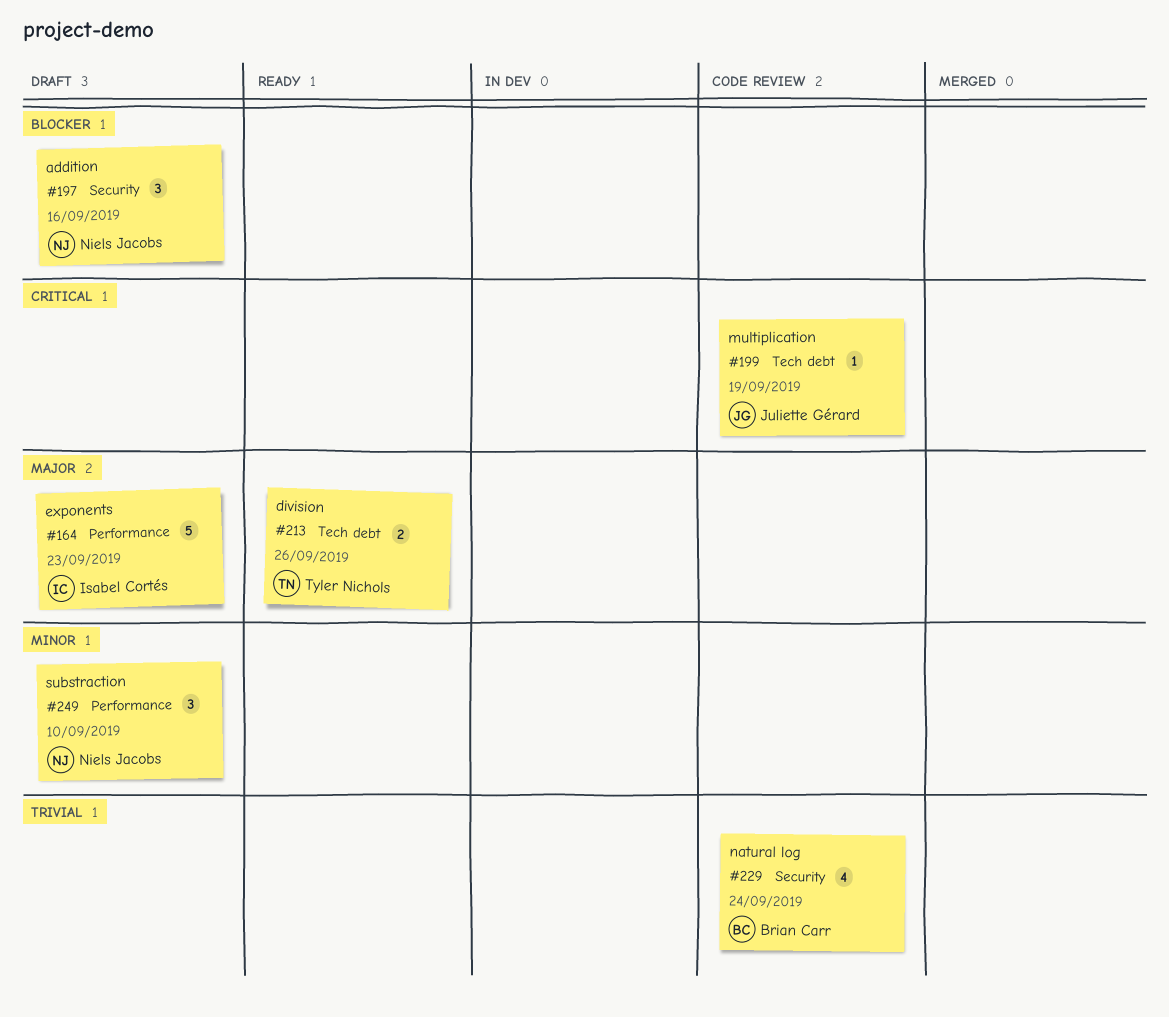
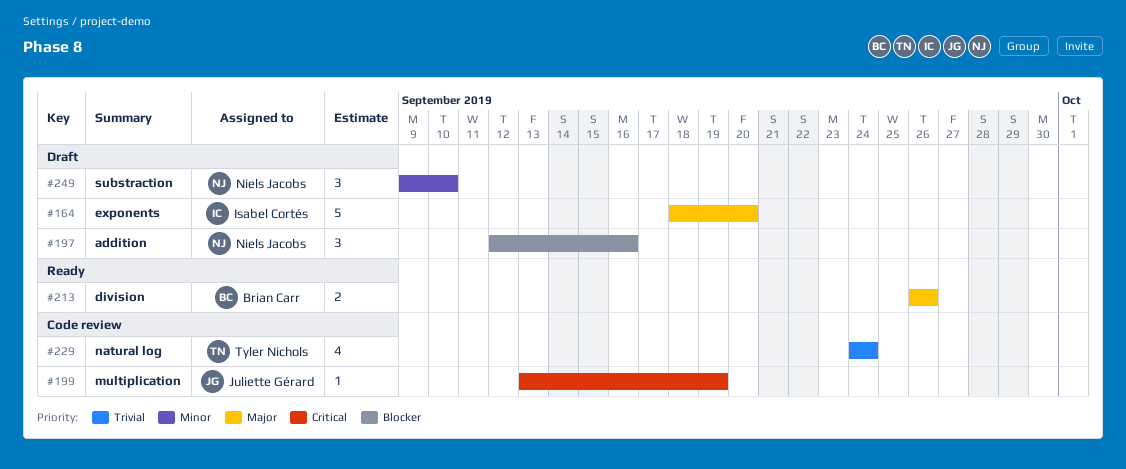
#164, due: Sep 23 -> Sep 20
#213, owner: Tyler Nichols -> Brian Carr
#229, owner: Brian Carr -> Tyler Nichols

